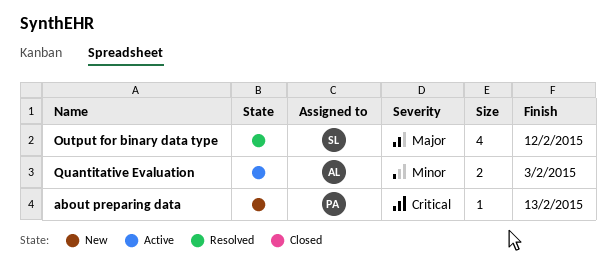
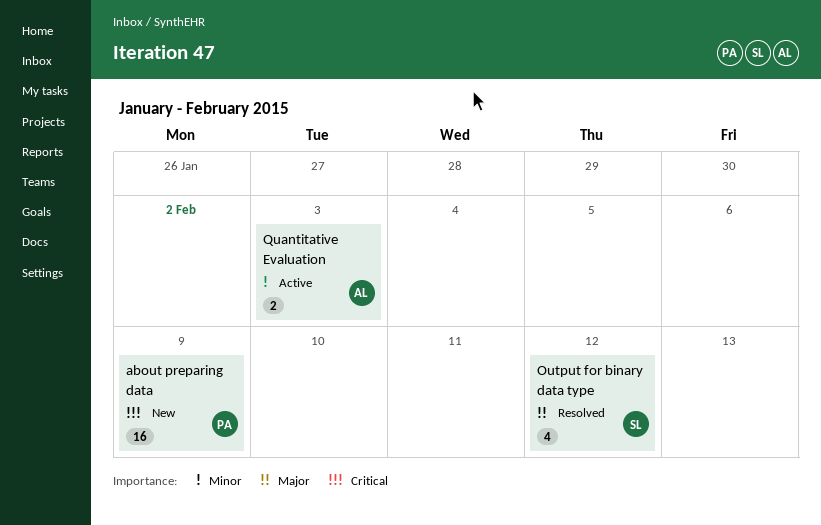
about preparing data, estimate: 1 -> 16
about preparing data, due: Feb 13 -> Feb 9

